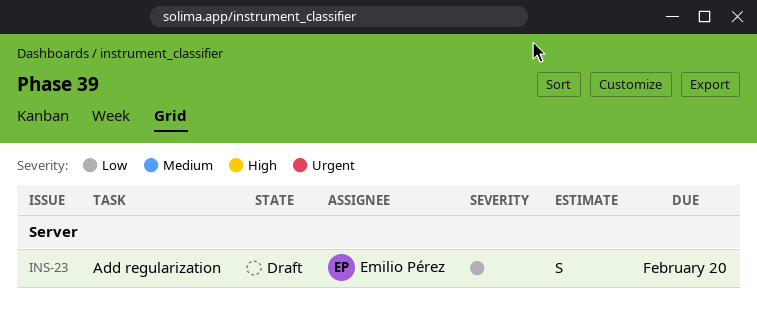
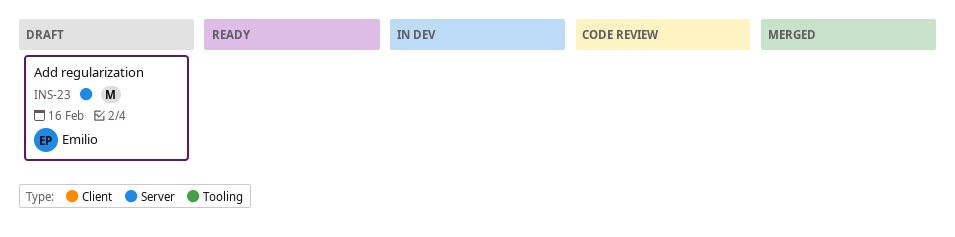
INS-23, estimate: S -> M
INS-23, due: Feb 20 -> Feb 16

